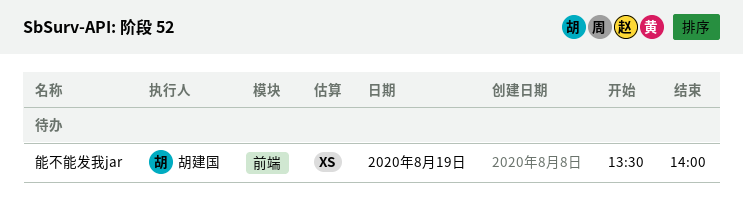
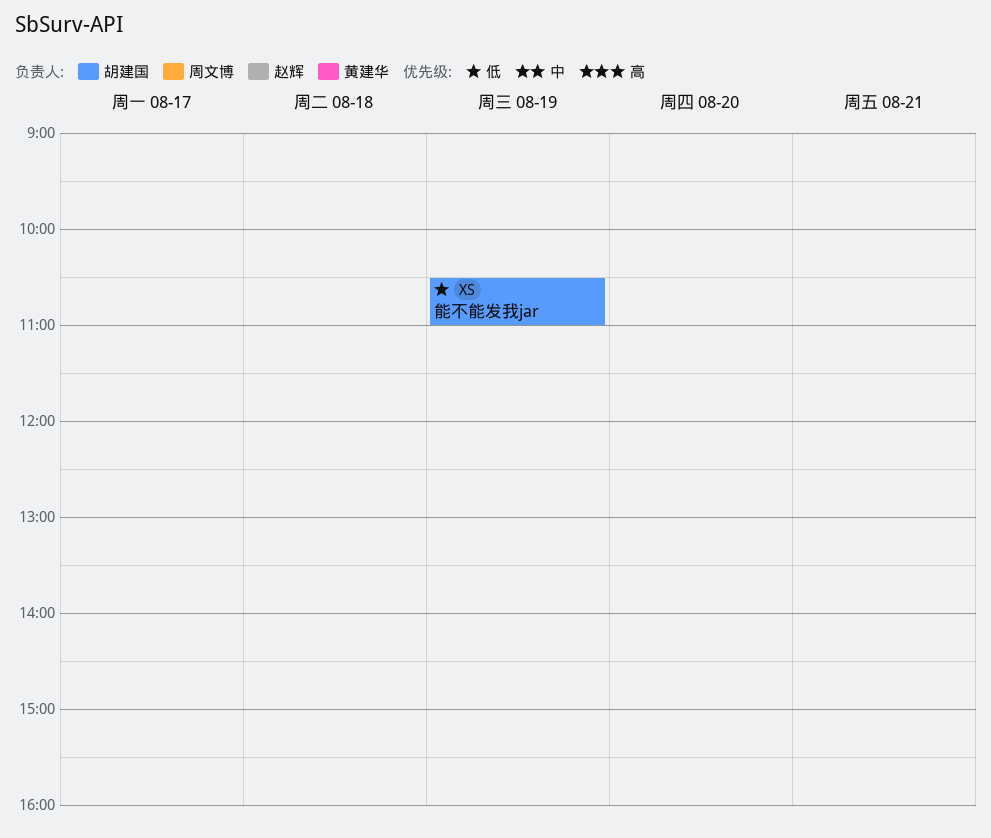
能不能发我jar, begins: 13:30 -> 10:30
能不能发我jar, ends: 14:00 -> 11:00

